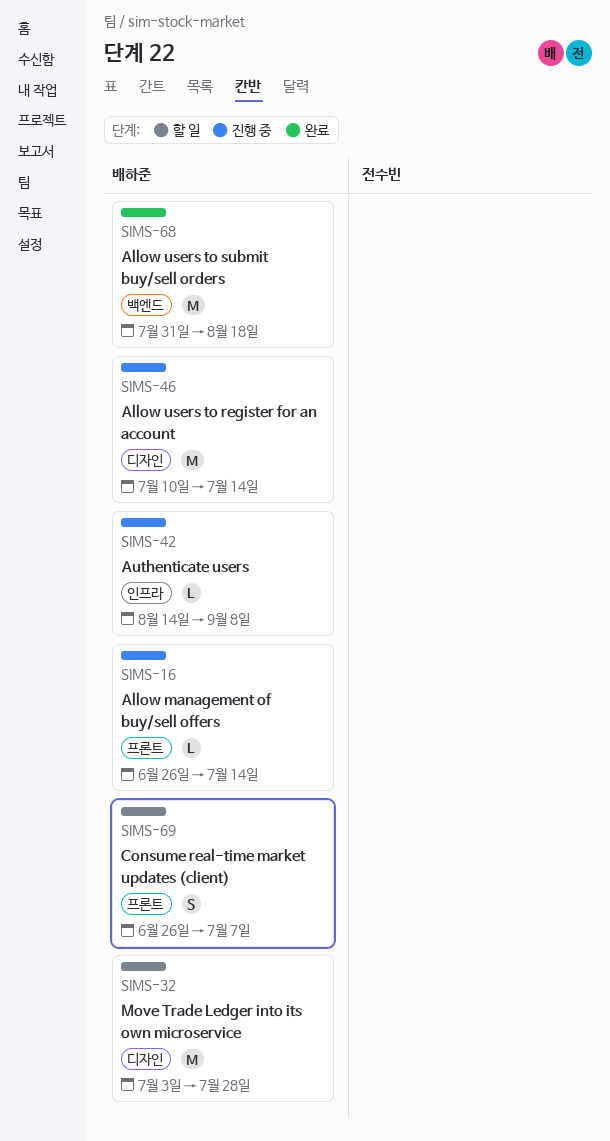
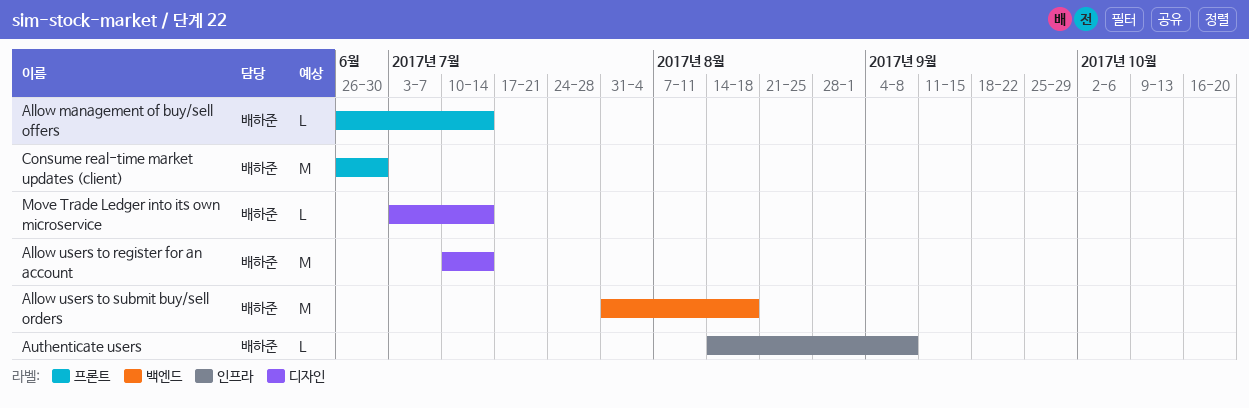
Consume real-time market updates (client), estimate: S -> M
Consume real-time market updates (client), due: Jul 7 -> Jun 30
Move Trade Ledger into its own microservice, estimate: M -> L
Move Trade Ledger into its own microservice, due: Jul 28 -> Jul 14

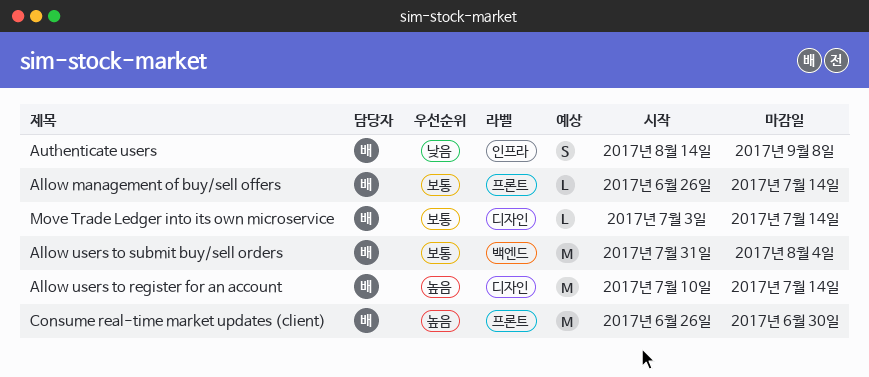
Allow users to submit buy/sell orders, due: Aug 18 -> Aug 4
Authenticate users, estimate: L -> S

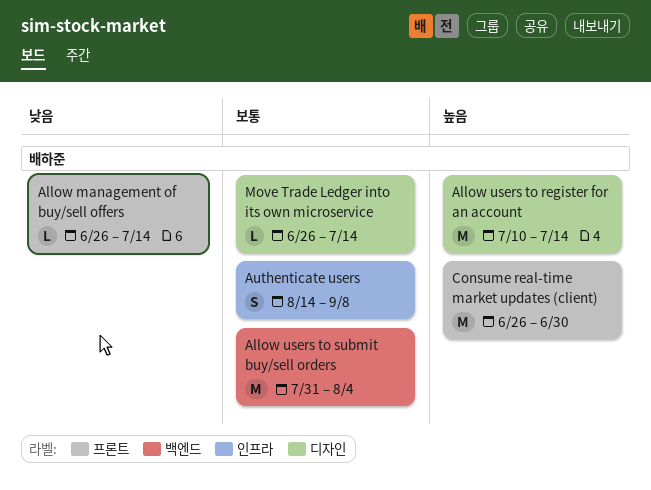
Allow management of buy/sell offers, priority: 보통 -> 낮음
Authenticate users, priority: 낮음 -> 보통
Move Trade Ledger into its own microservice, start: Jul 3 -> Jun 26

